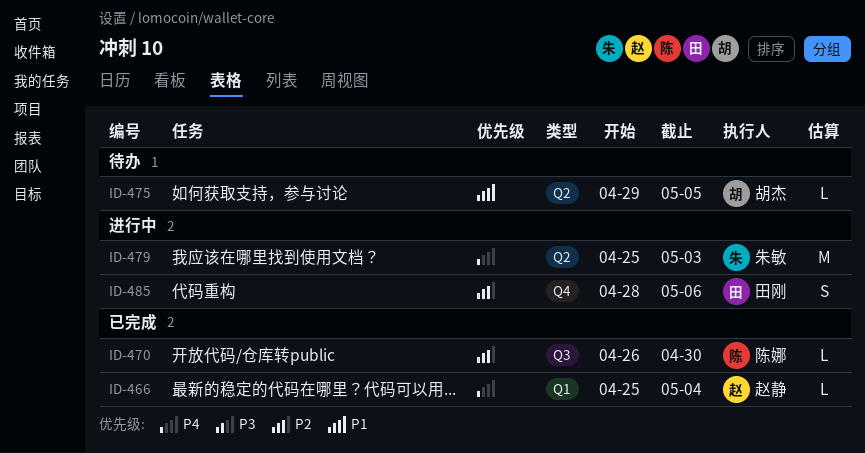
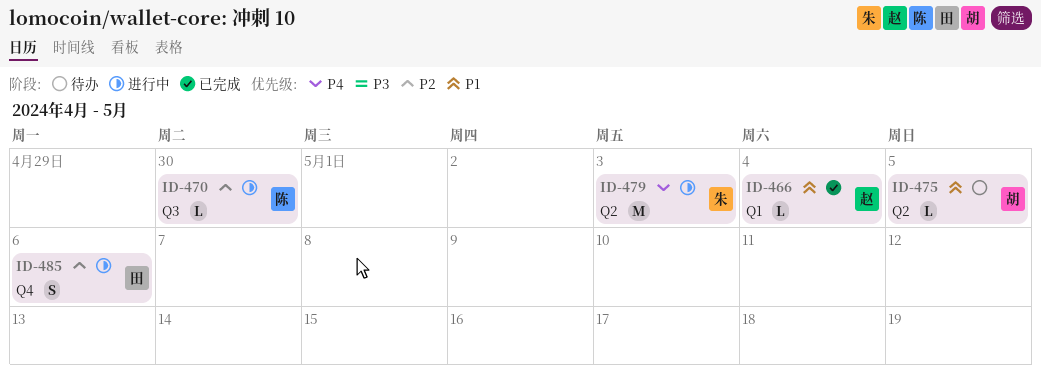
ID-466, priority: P4 -> P1
ID-470, status: 已完成 -> 进行中

